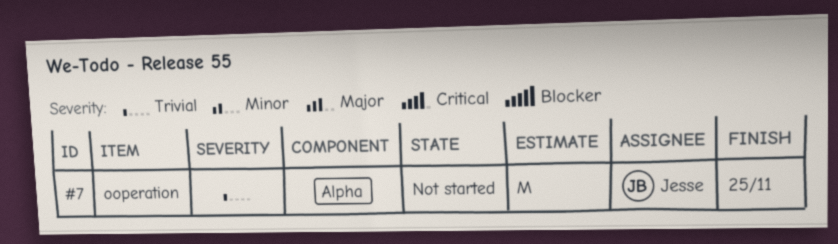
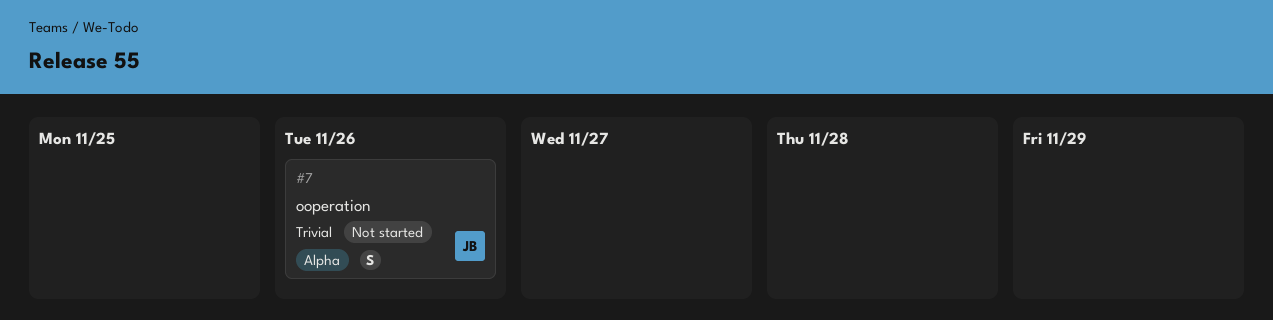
#7, estimate: M -> S
#7, due: Nov 25 -> Nov 26

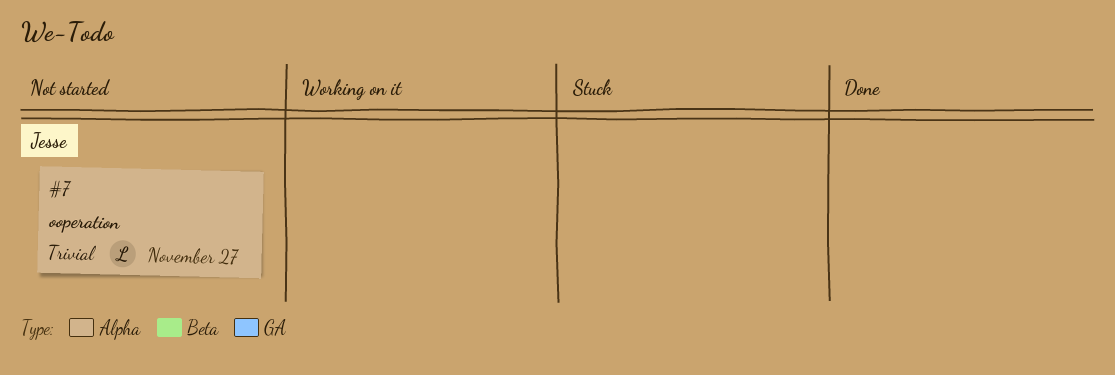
#7, estimate: S -> L
#7, due: Nov 26 -> Nov 27

